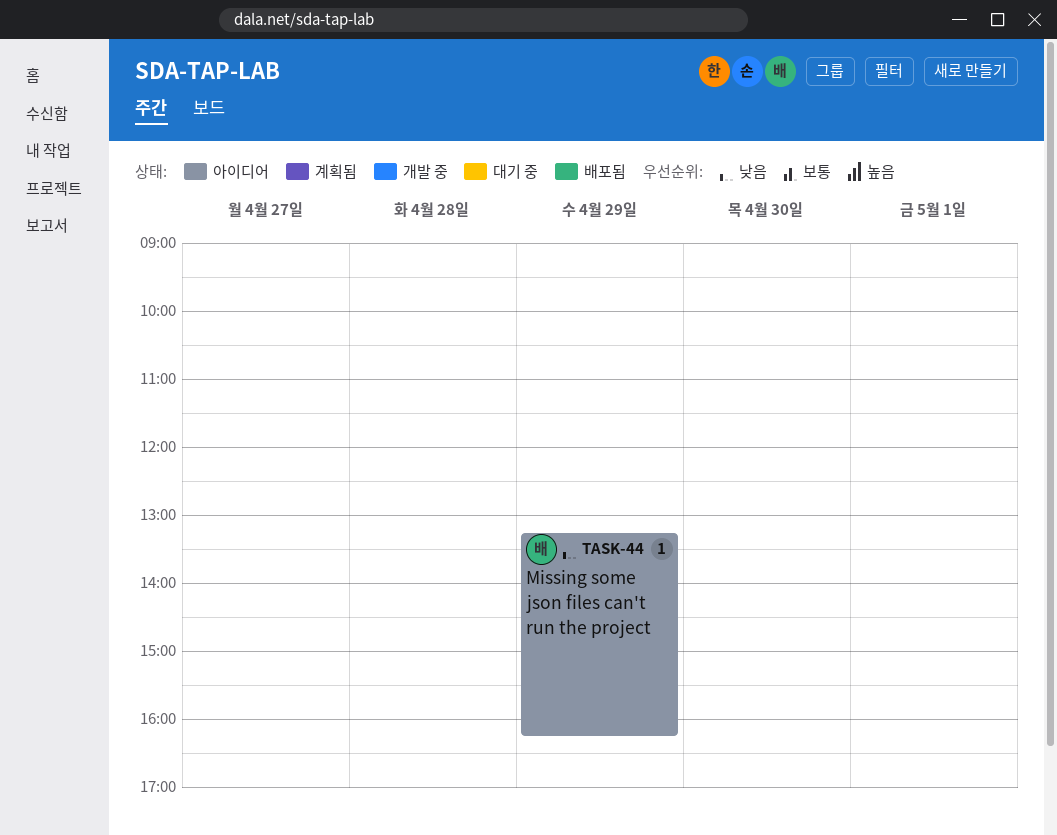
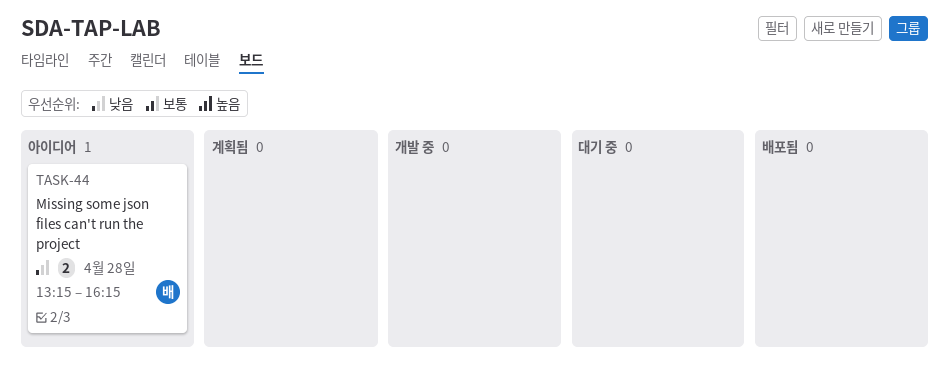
TASK-44, estimate: 1 -> 2
TASK-44, day: Apr 29 -> Apr 28

